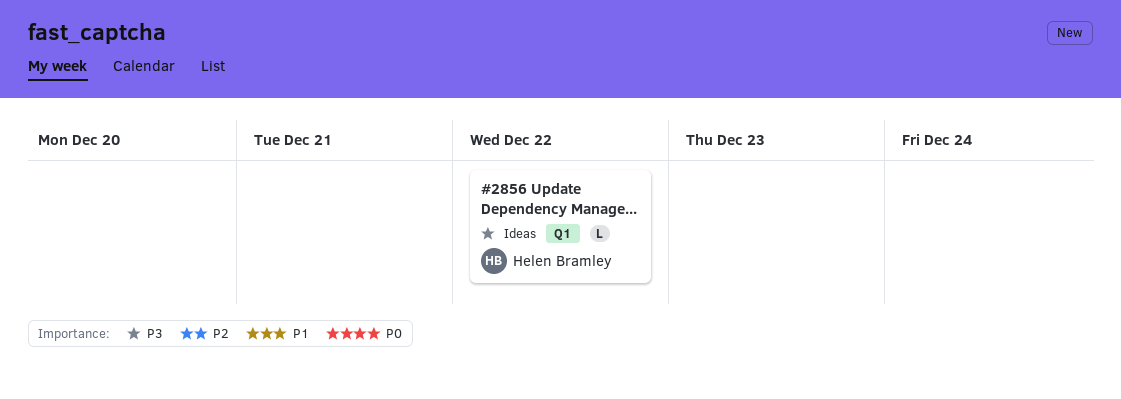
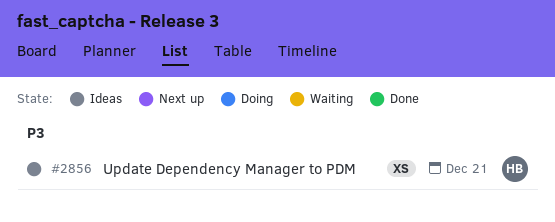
#2856, estimate: L -> XS
#2856, due: Dec 22 -> Dec 21

